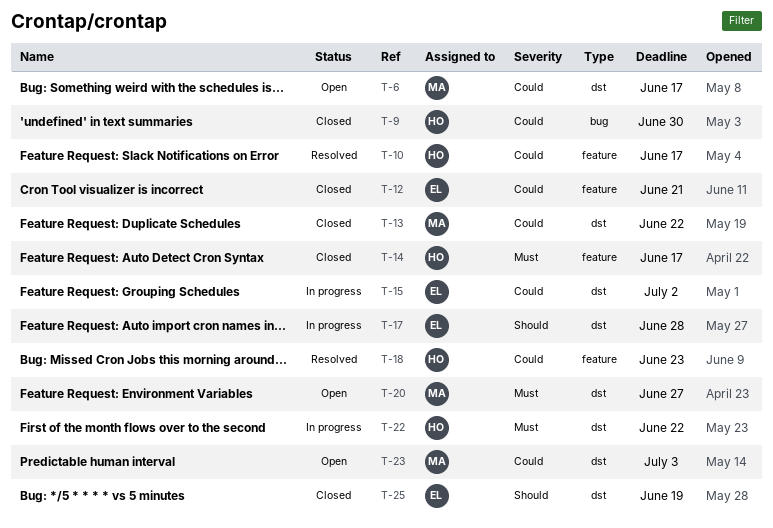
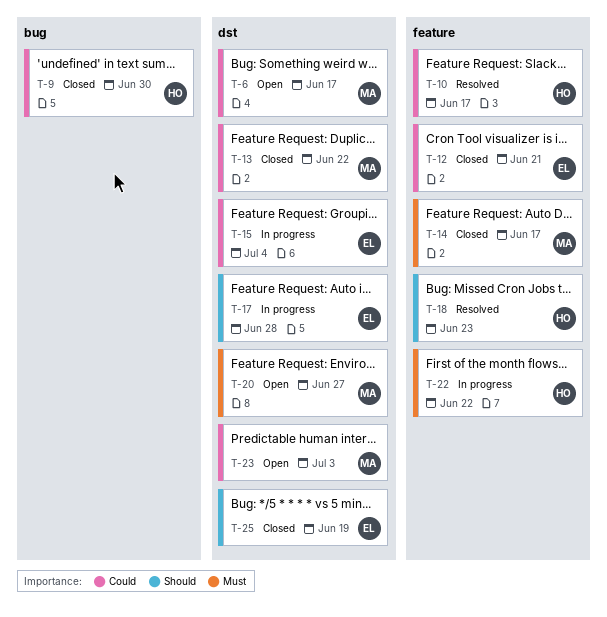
T-14, owner: HO -> MA
T-15, due: Jul 2 -> Jul 4
T-18, priority: Could -> Should
T-22, label: dst -> feature

